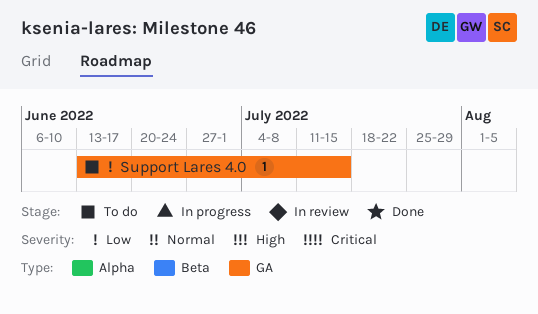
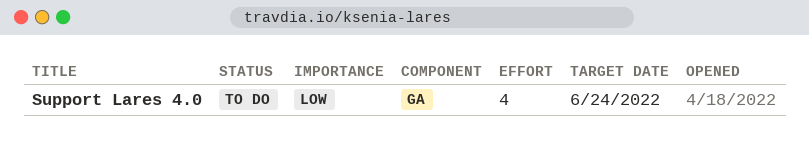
Support Lares 4.0, estimate: 1 -> 4
Support Lares 4.0, due: Jul 15 -> Jun 24

